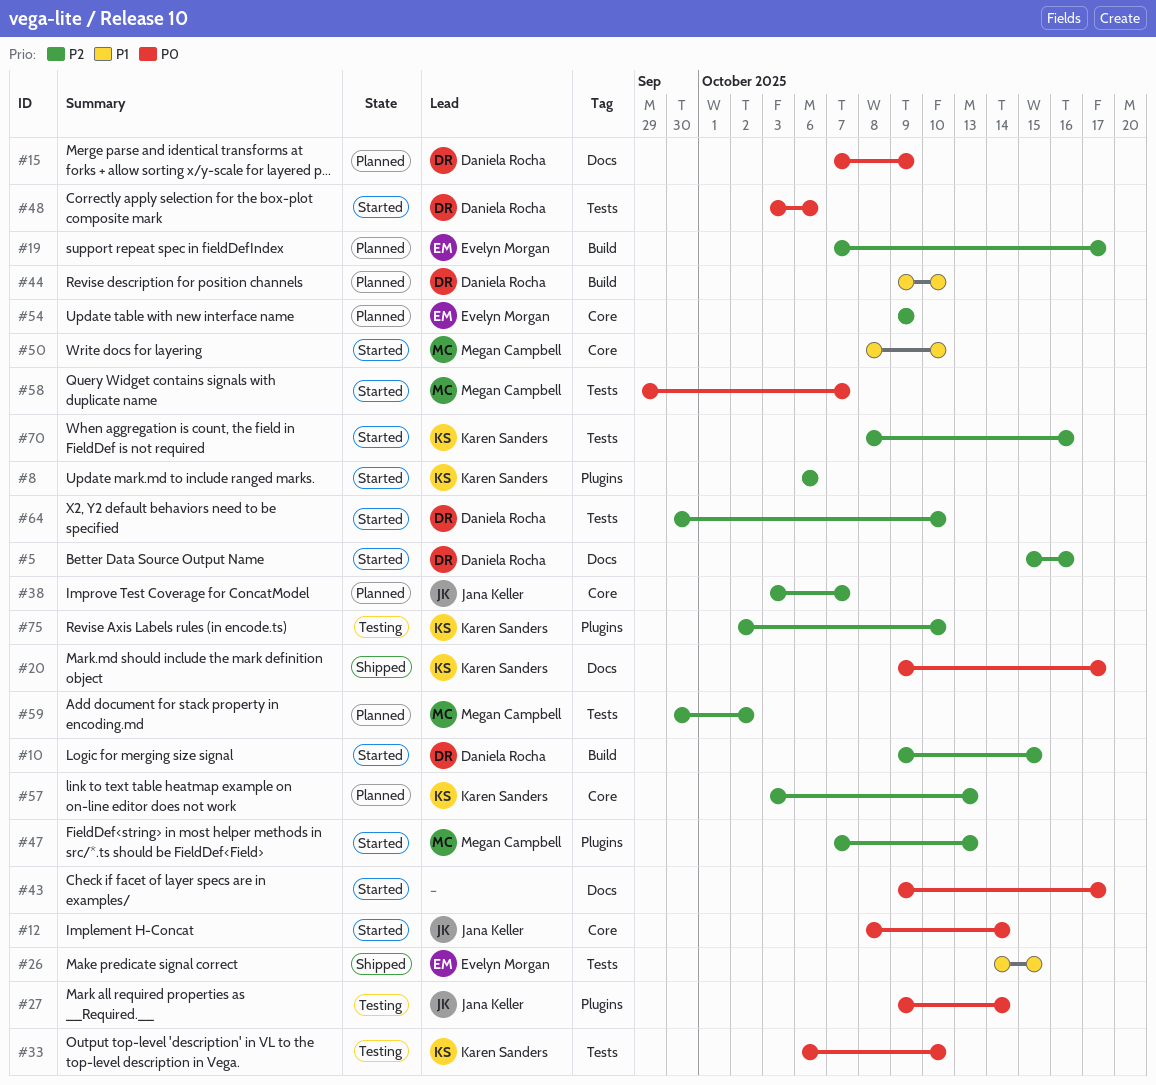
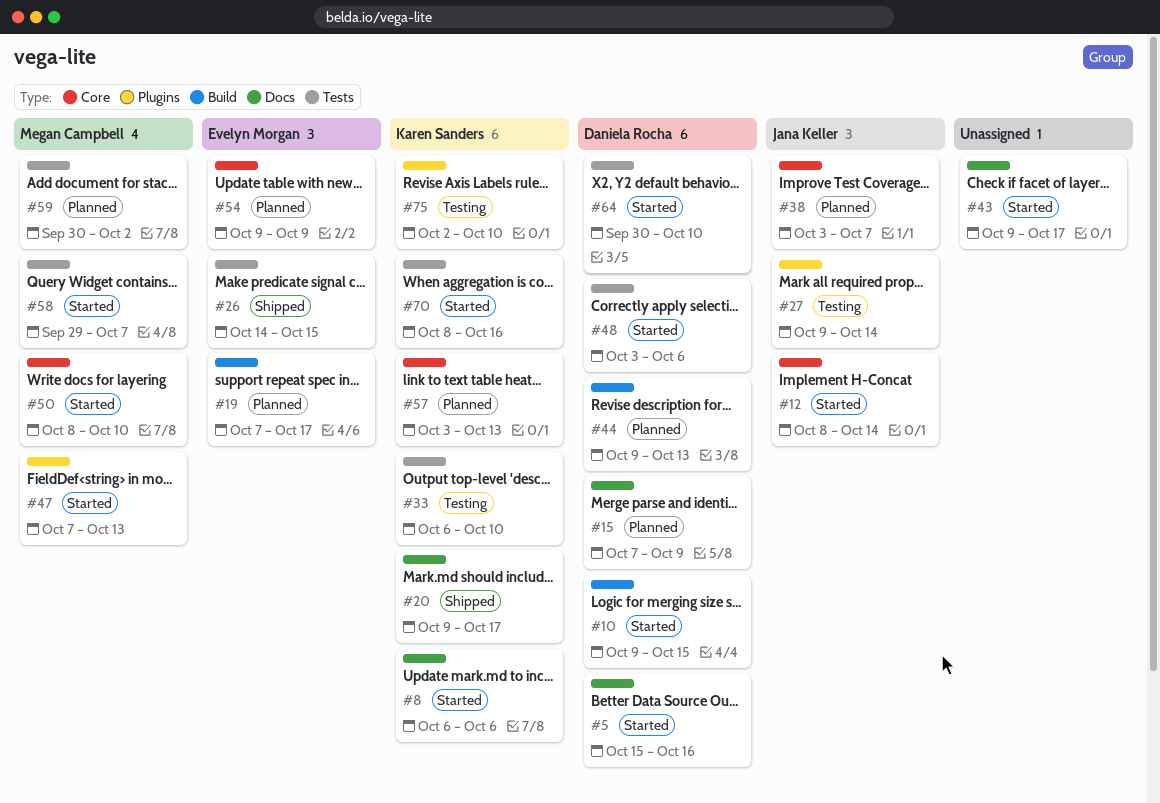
#8, label: Plugins -> Docs
#44, due: Oct 10 -> Oct 13

